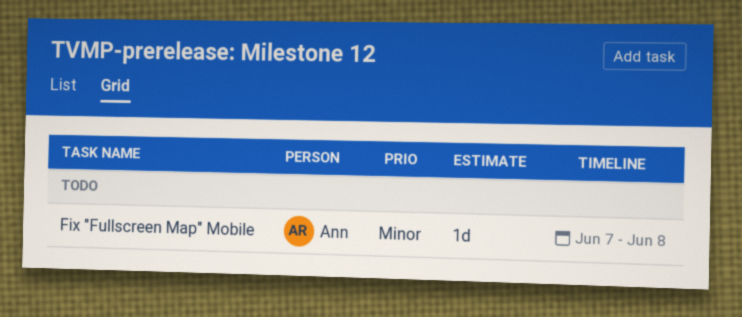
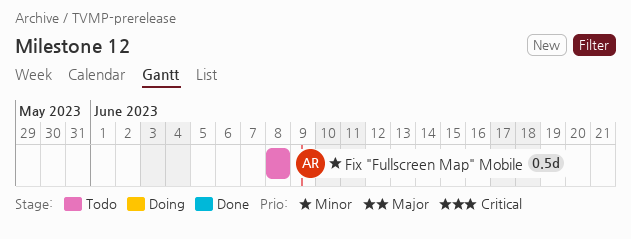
Fix "Fullscreen Map" Mobile, estimate: 1d -> 0.5d
Fix "Fullscreen Map" Mobile, start: Jun 7 -> Jun 8

